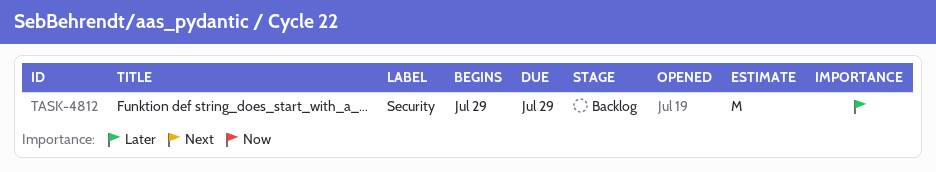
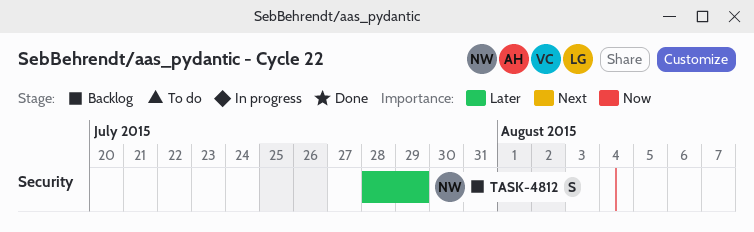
TASK-4812, estimate: M -> S
TASK-4812, start: Jul 29 -> Jul 28

